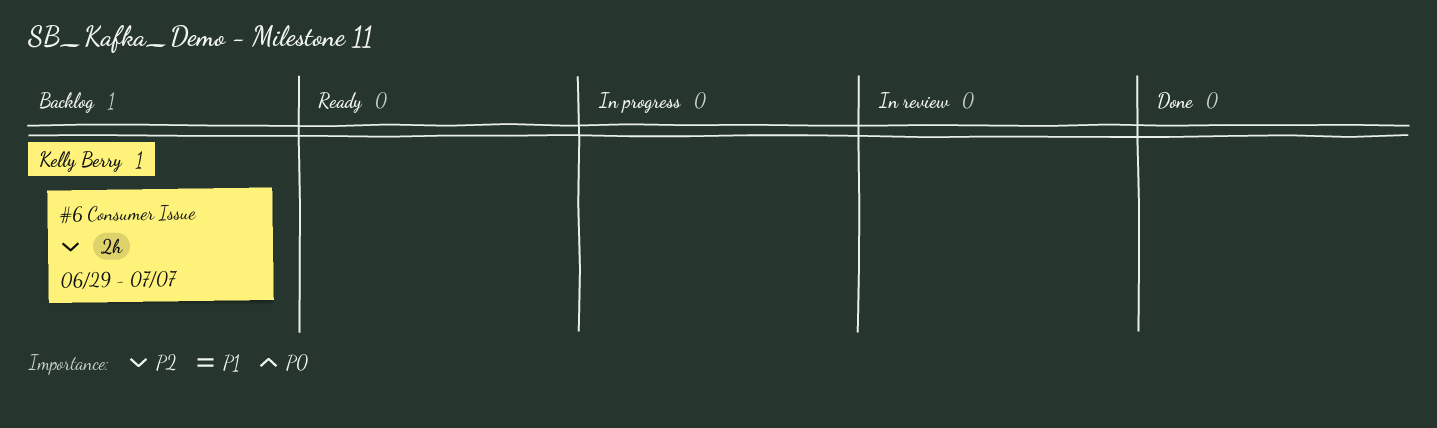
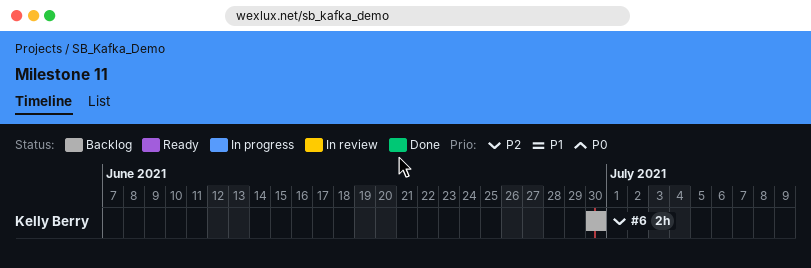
#6, start: Jun 29 -> Jun 30
#6, due: Jul 7 -> Jun 30

